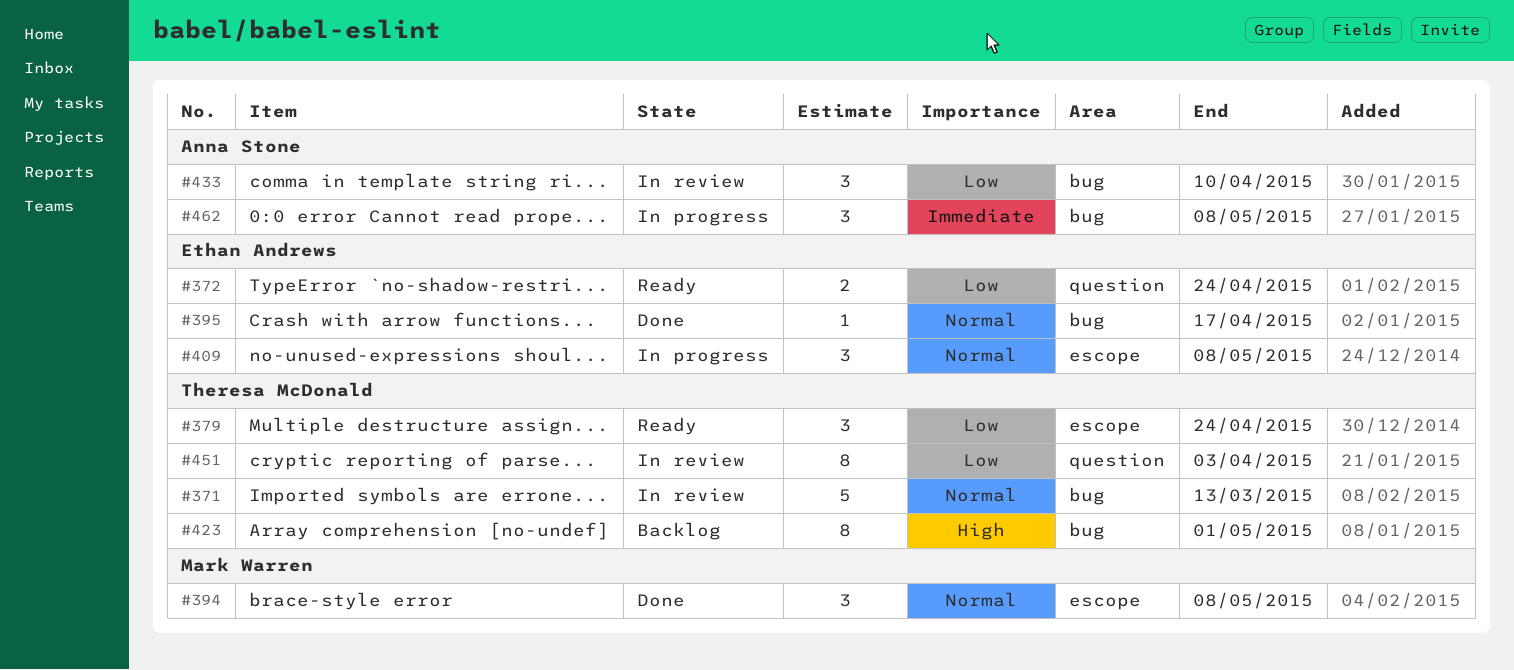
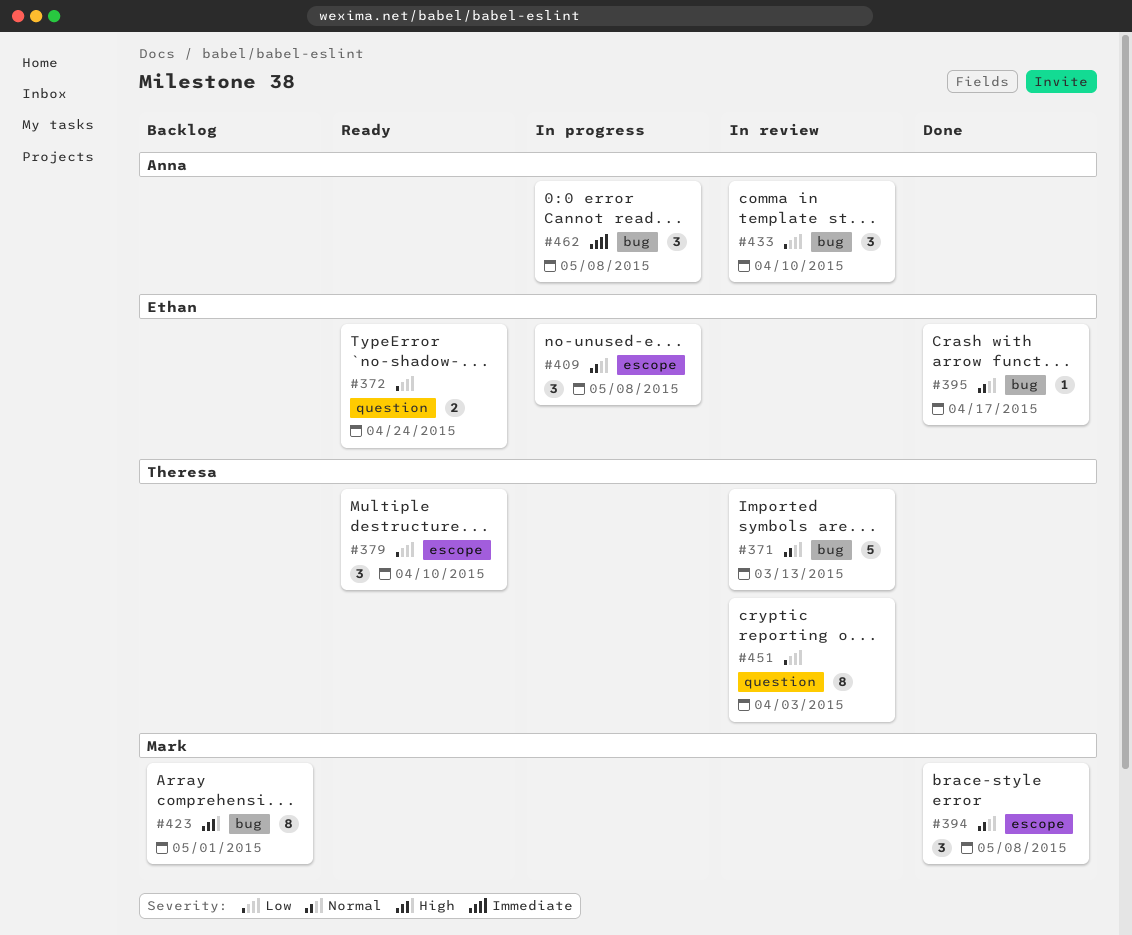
#379, due: Apr 24 -> Apr 10
#423, owner: Theresa McDonald -> Mark Warren

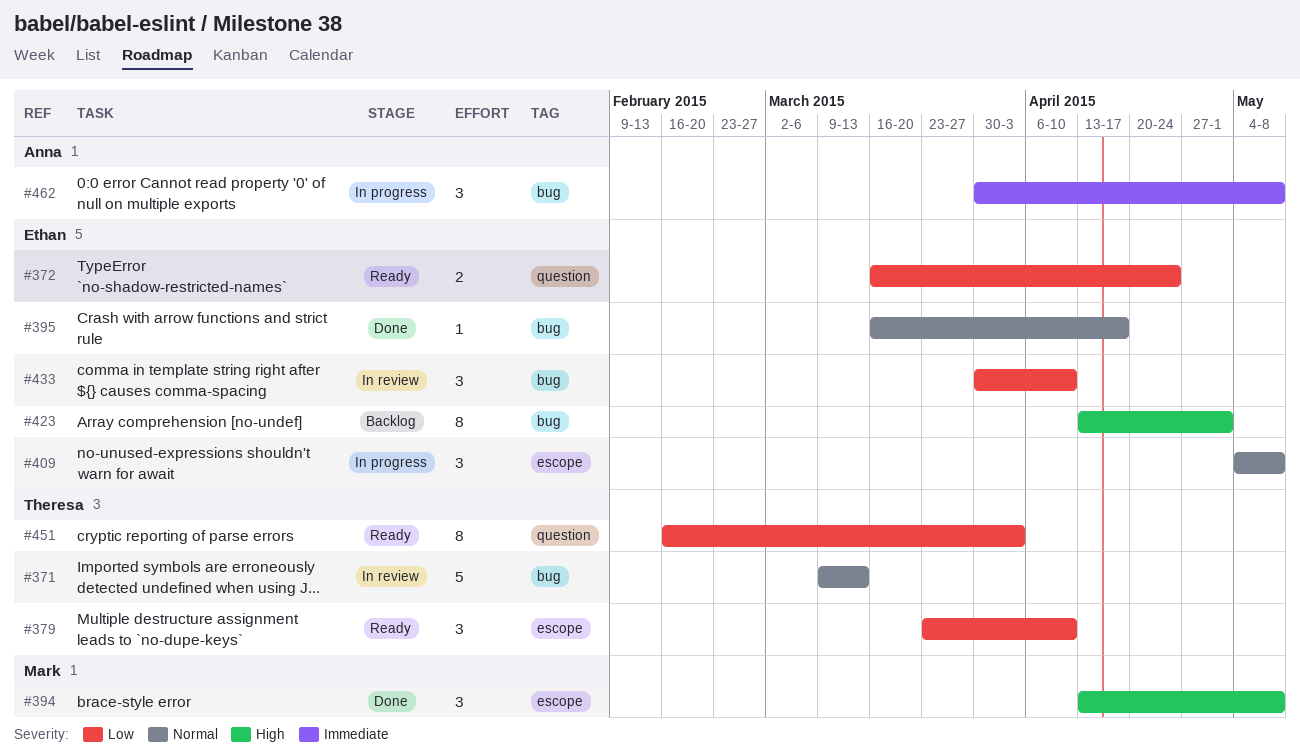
#394, priority: Normal -> High
#423, owner: Mark -> Ethan
#433, owner: Anna -> Ethan
#451, status: In review -> Ready

